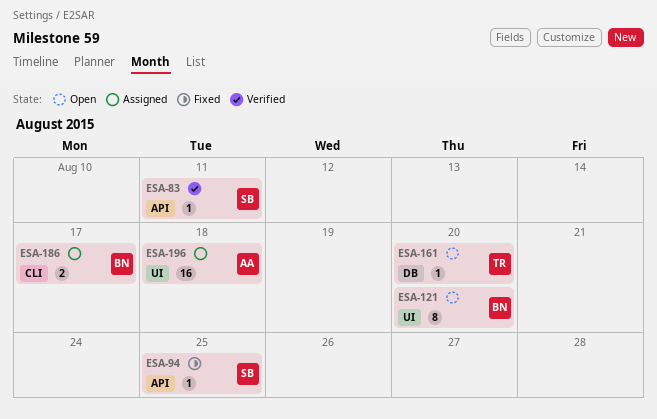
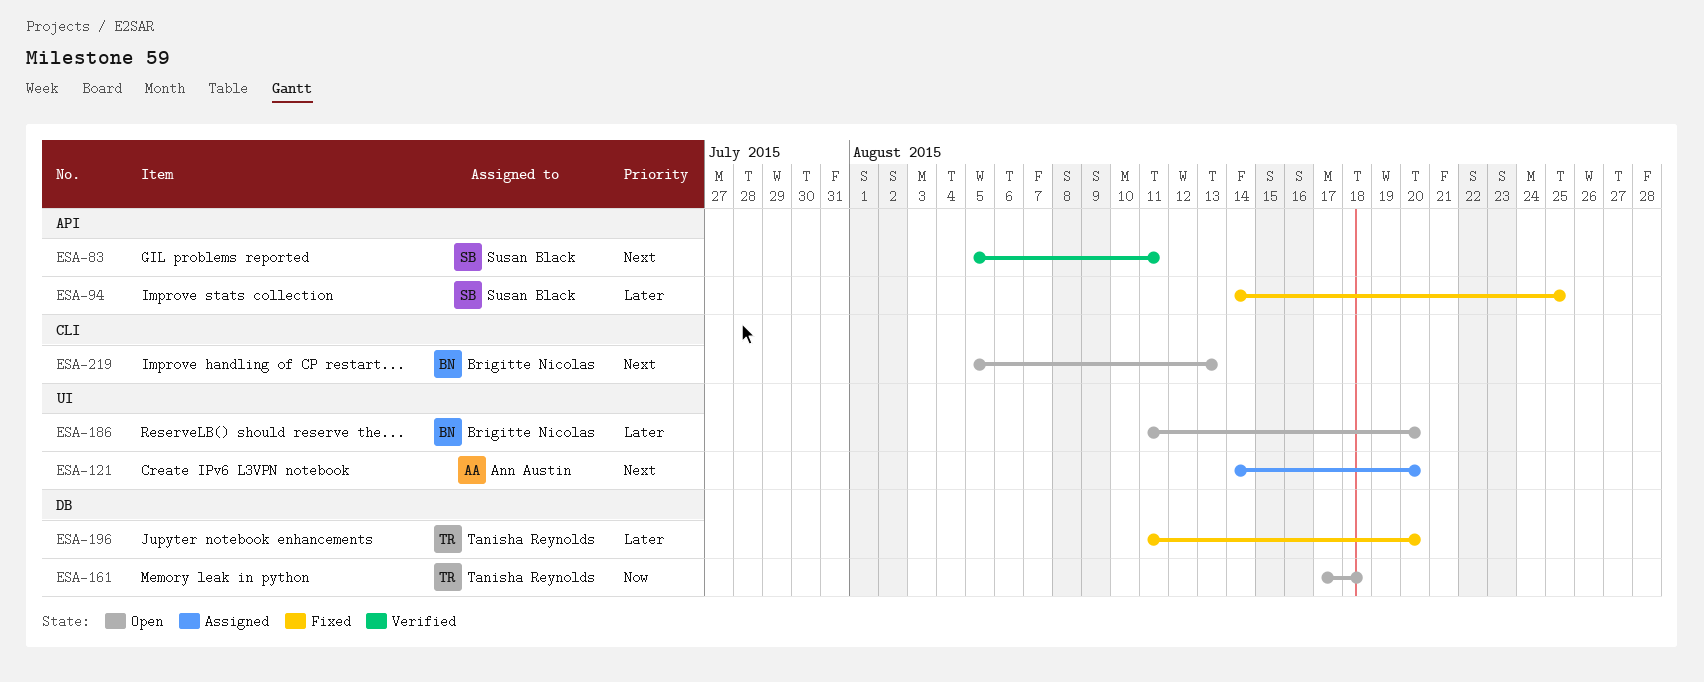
ESA-121, status: Open -> Assigned
ESA-121, owner: Brigitte Nicolas -> Ann Austin
ESA-161, due: Aug 20 -> Aug 18
ESA-186, status: Assigned -> Open
ESA-186, label: CLI -> UI
ESA-186, due: Aug 17 -> Aug 20
ESA-196, status: Assigned -> Fixed
ESA-196, owner: Ann Austin -> Tanisha Reynolds
ESA-196, label: UI -> DB
ESA-196, due: Aug 18 -> Aug 20
ESA-219: none -> present

